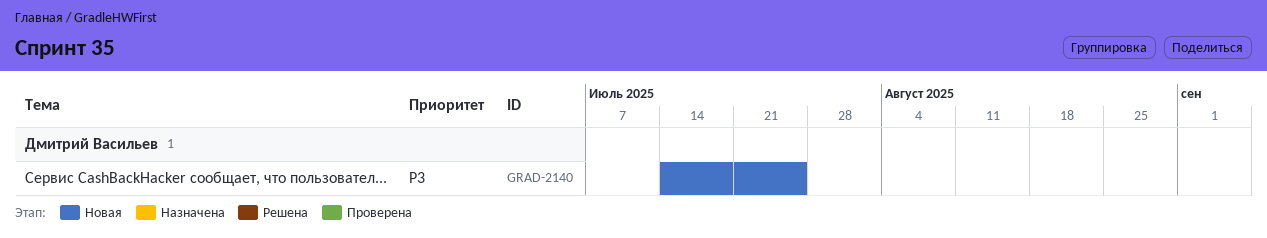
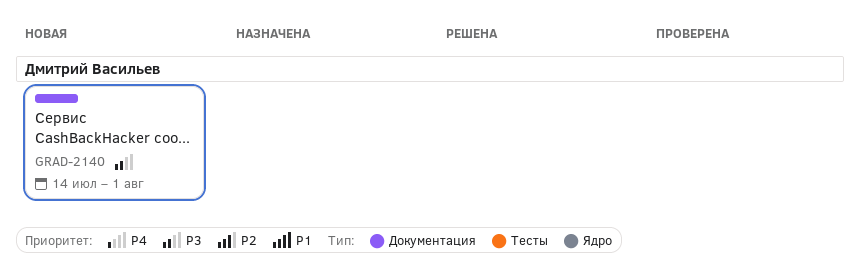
GRAD-2140, due: Jul 25 -> Aug 1

